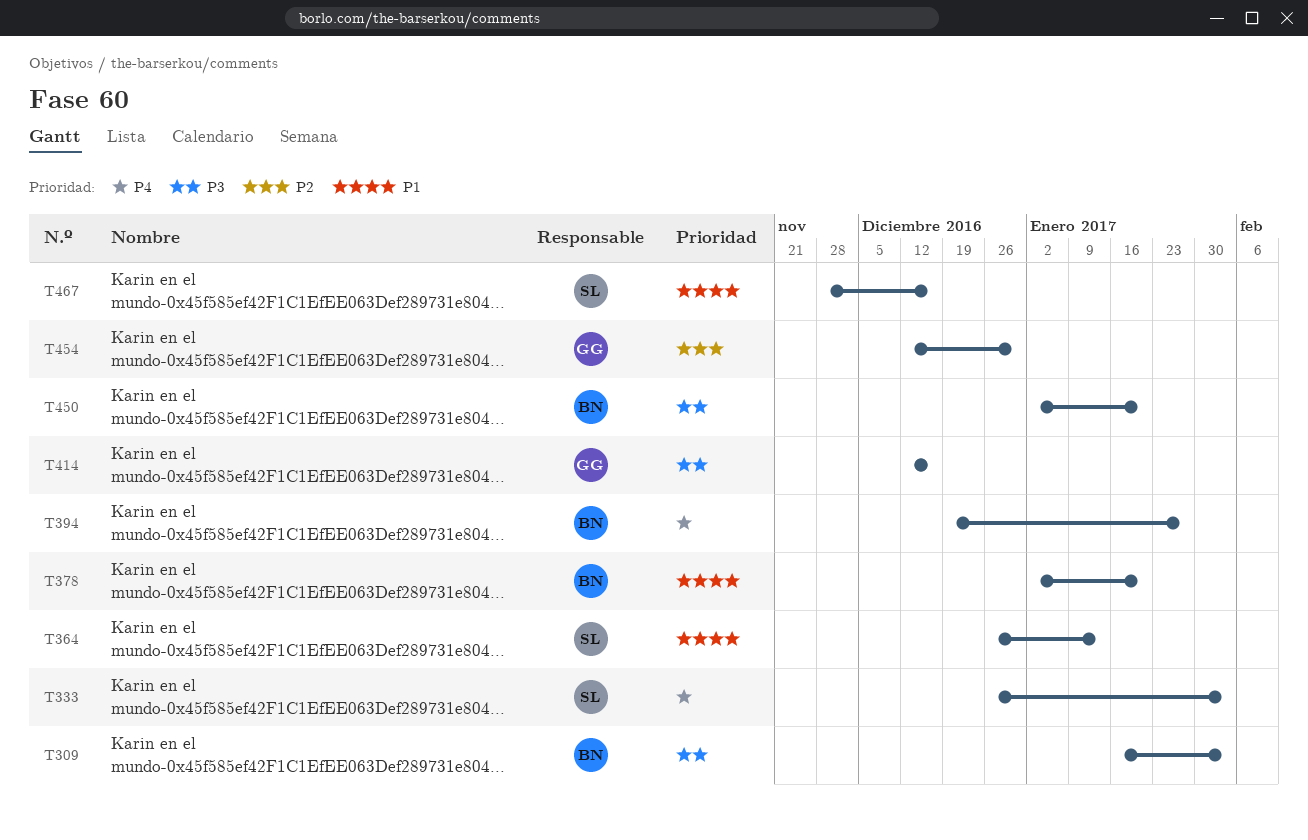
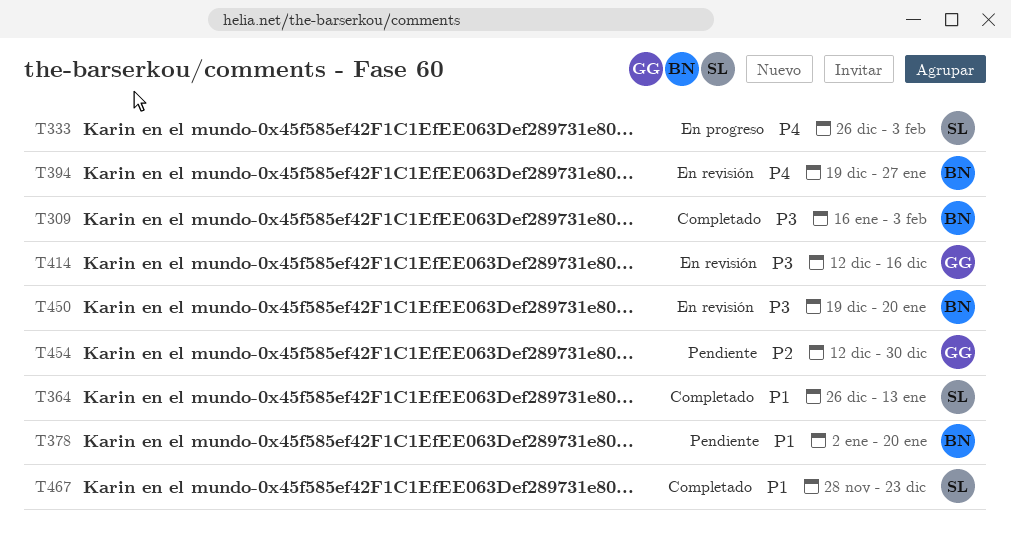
T450, start: Jan 2 -> Dec 19
T467, due: Dec 16 -> Dec 23

